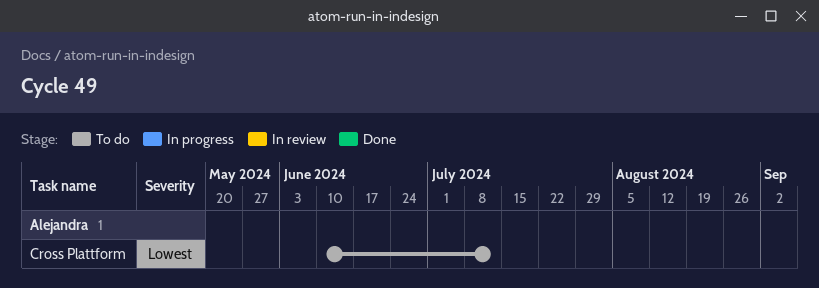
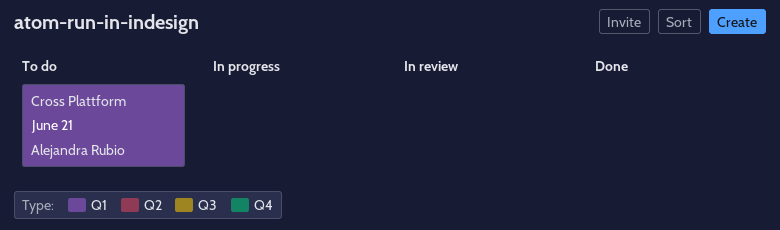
Cross Plattform, due: Jul 12 -> Jun 21

